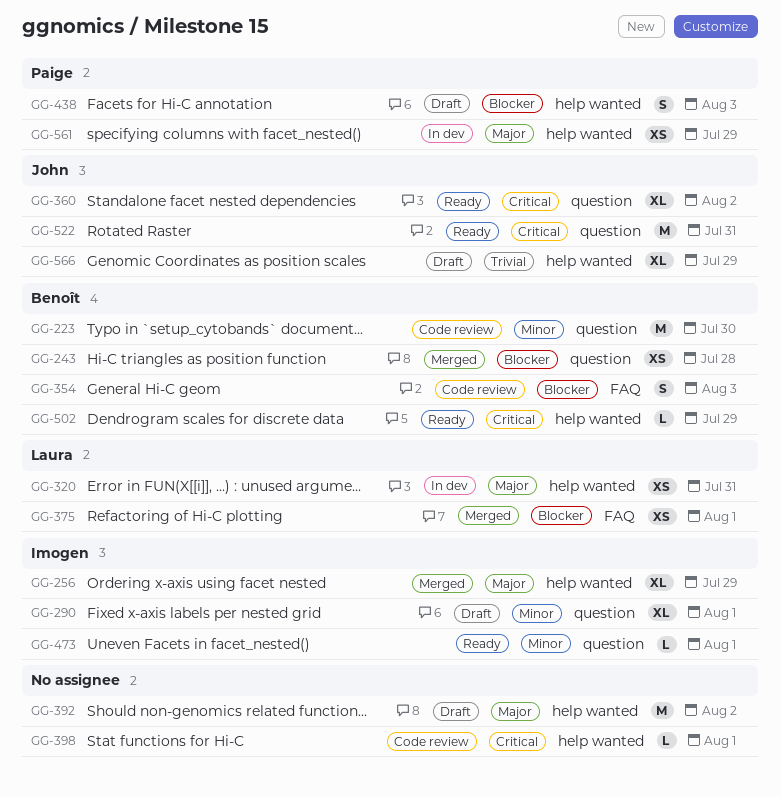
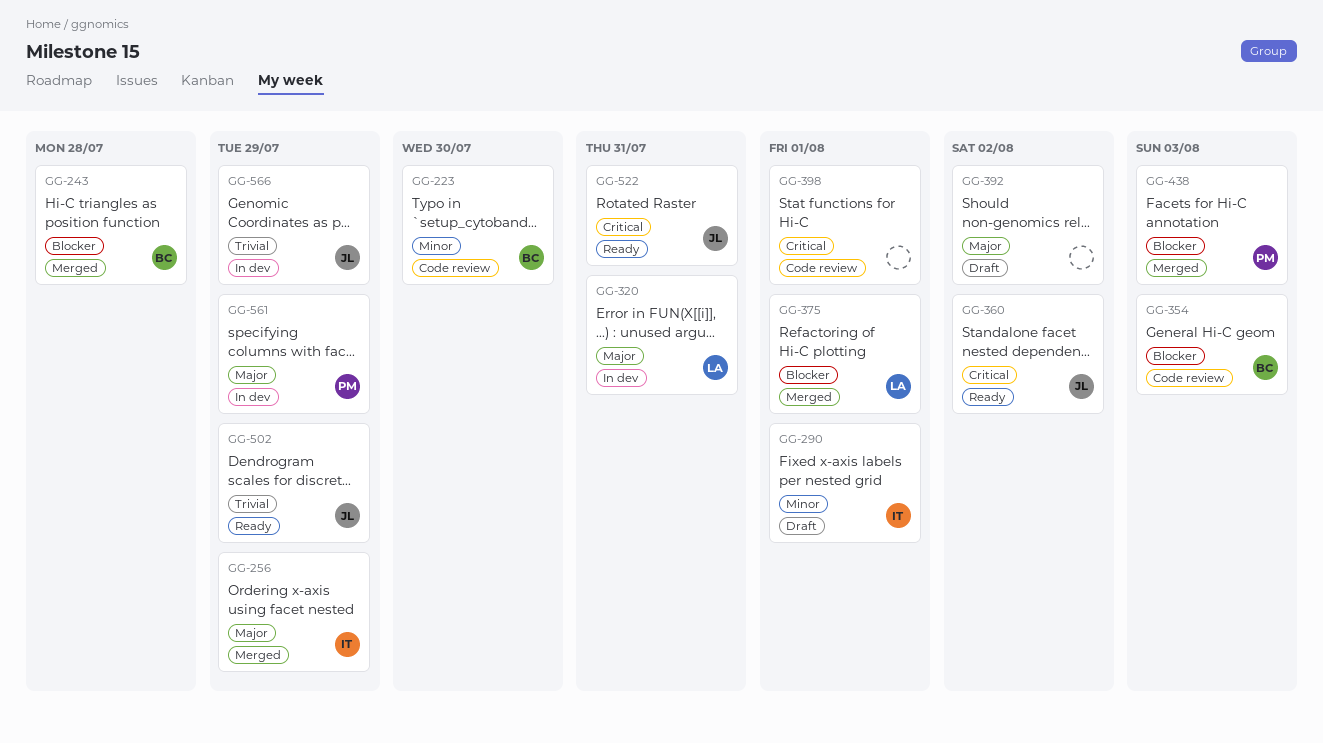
GG-438, status: Draft -> Merged
GG-473: present -> none
GG-502, owner: Benoît -> John
GG-502, priority: Critical -> Trivial
GG-566, status: Draft -> In dev

